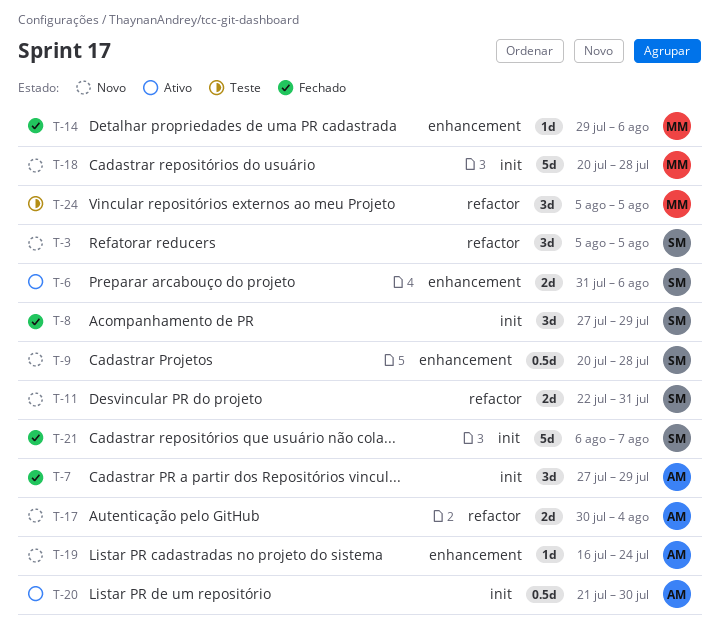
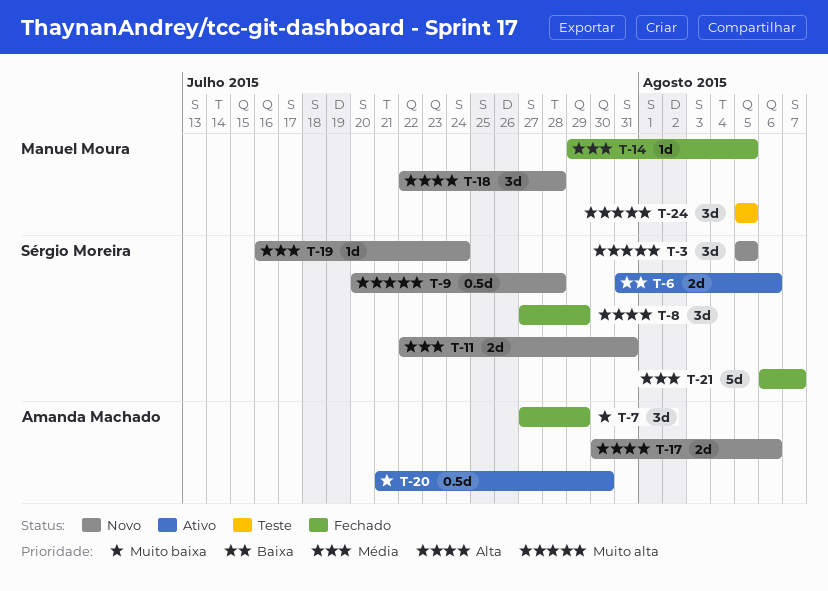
T-14, due: Aug 6 -> Aug 5
T-17, due: Aug 4 -> Aug 6
T-18, estimate: 5d -> 3d
T-18, start: Jul 20 -> Jul 22
T-19, owner: Amanda Machado -> Sérgio Moreira

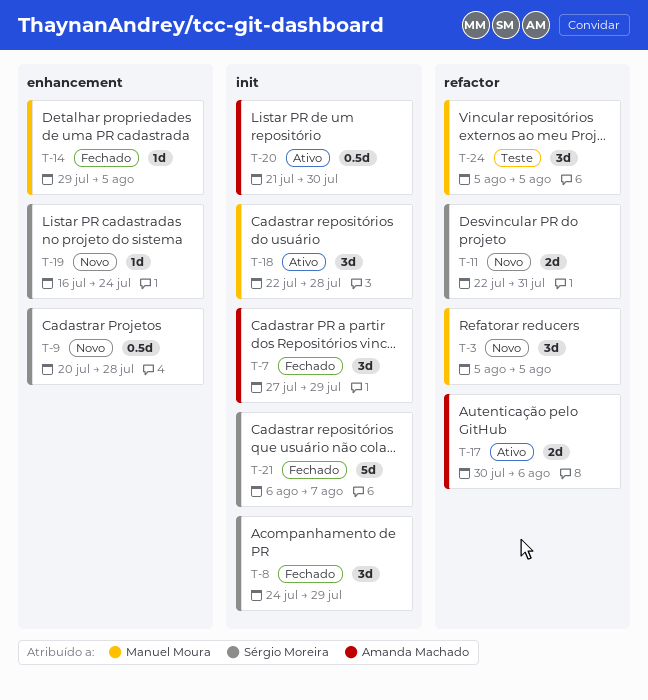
T-3, owner: Sérgio Moreira -> Manuel Moura
T-6: present -> none
T-8, start: Jul 27 -> Jul 24
T-17, status: Novo -> Ativo
T-18, status: Novo -> Ativo

